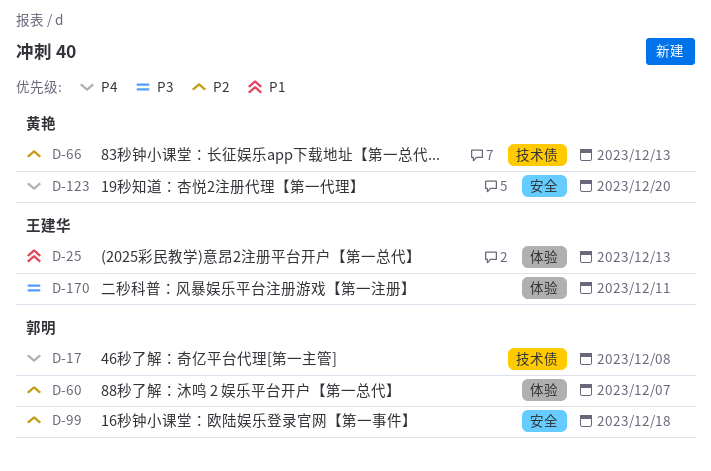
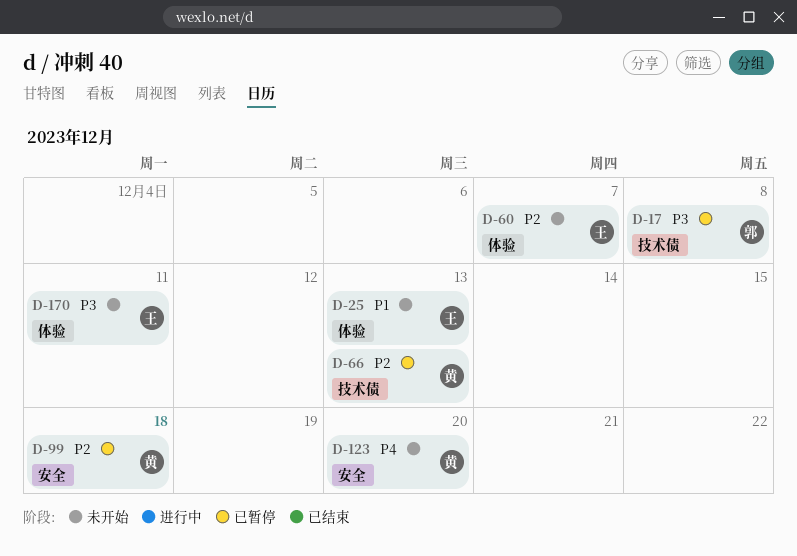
D-17, priority: P4 -> P3
D-60, owner: 郭明 -> 王建华
D-99, owner: 郭明 -> 黄艳

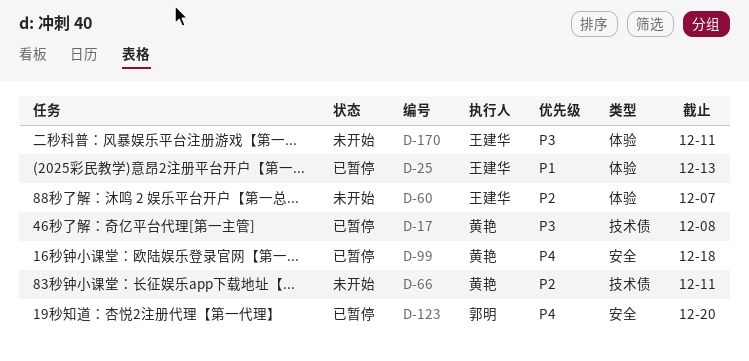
D-17, owner: 郭明 -> 黄艳
D-25, status: 未开始 -> 已暂停
D-66, status: 已暂停 -> 未开始
D-66, due: Dec 13 -> Dec 11
D-99, priority: P2 -> P4
D-123, status: 未开始 -> 已暂停
D-123, owner: 黄艳 -> 郭明

